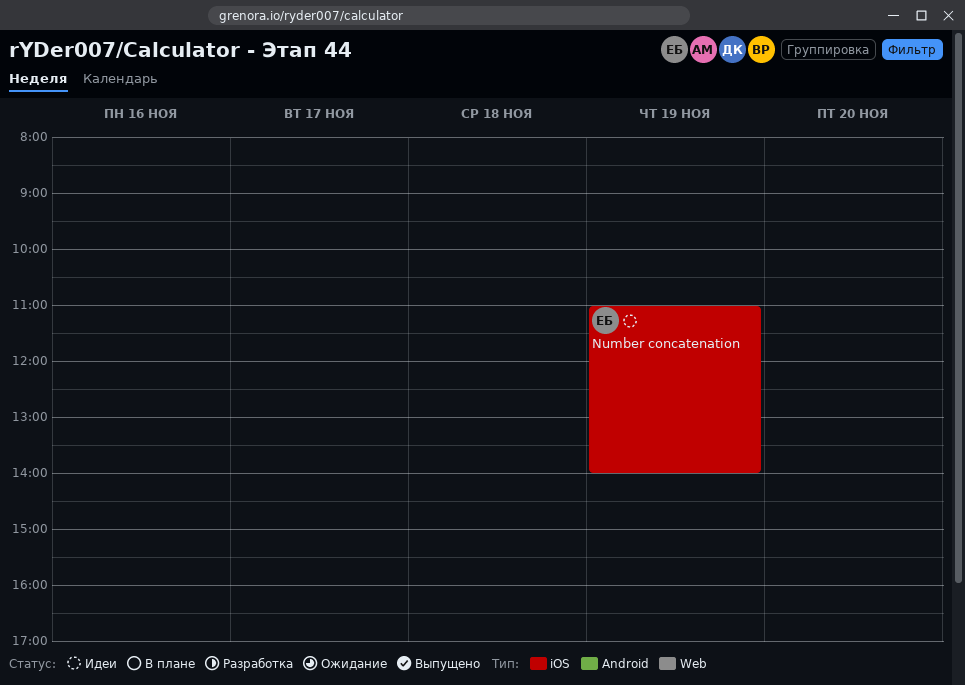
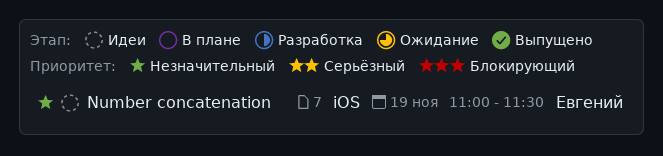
Number concatenation, ends: 14:00 -> 11:30

